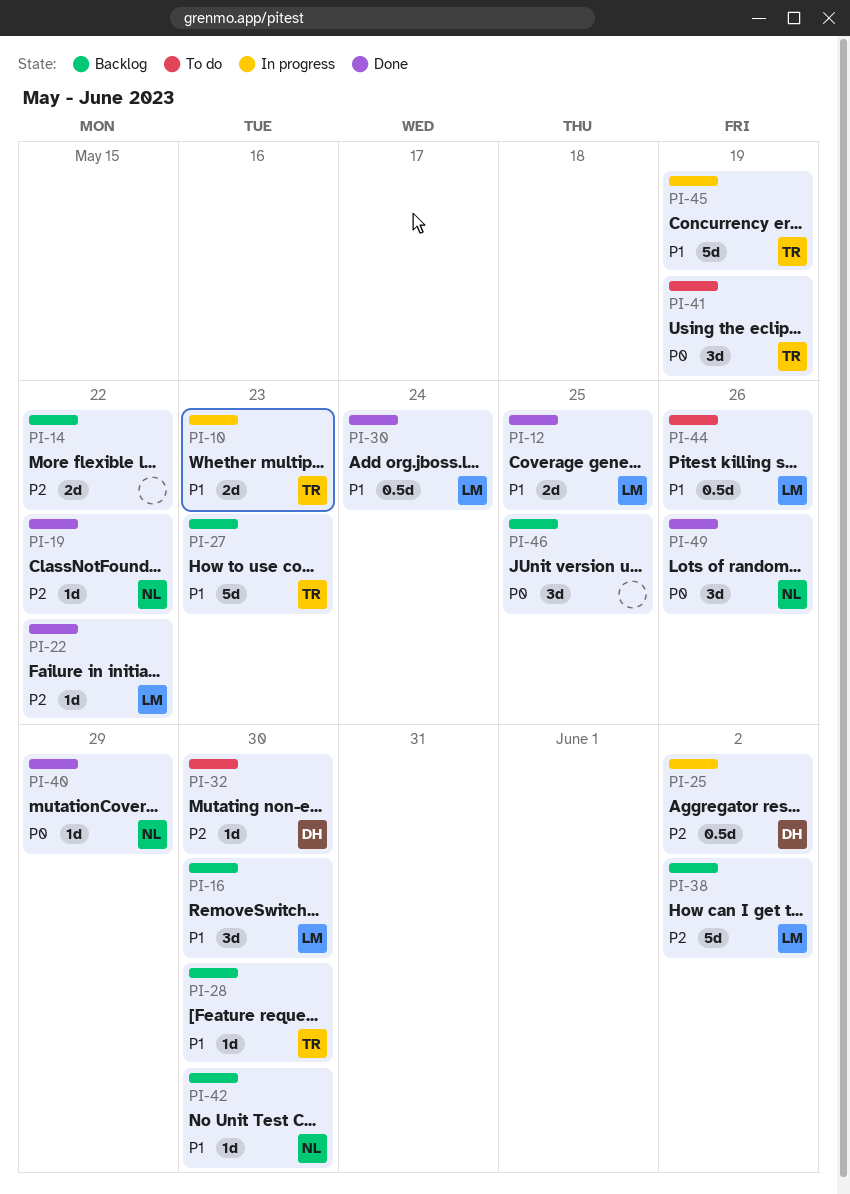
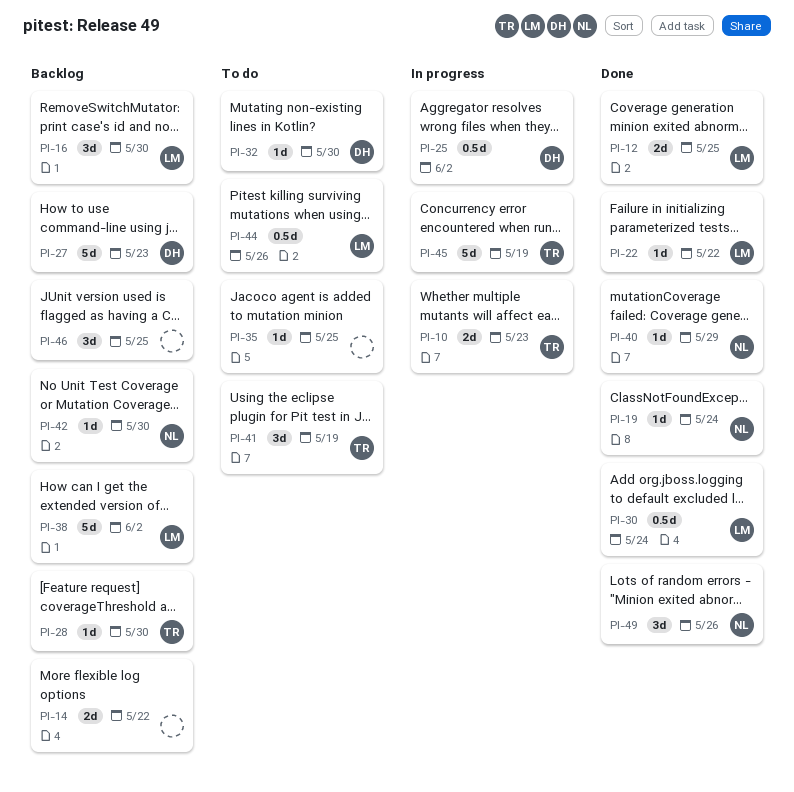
PI-19, due: May 22 -> May 24
PI-27, owner: TR -> DH
PI-35: none -> present

